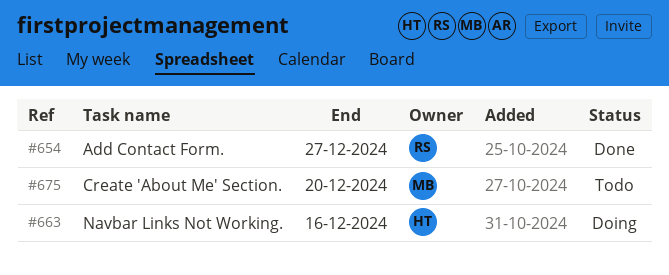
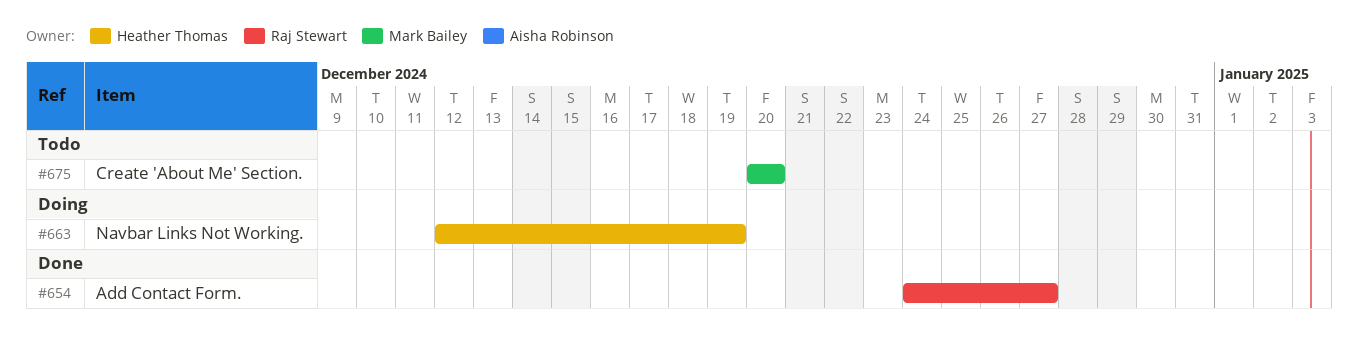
#663, due: Dec 16 -> Dec 19

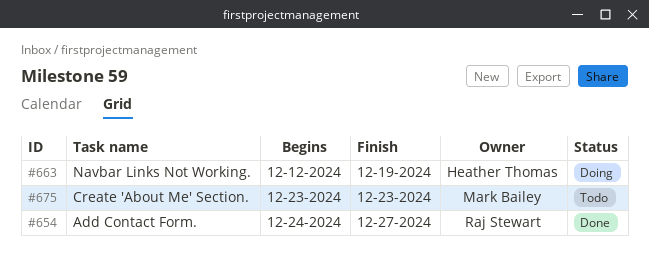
#675, start: Dec 20 -> Dec 23
#675, due: Dec 20 -> Dec 23

